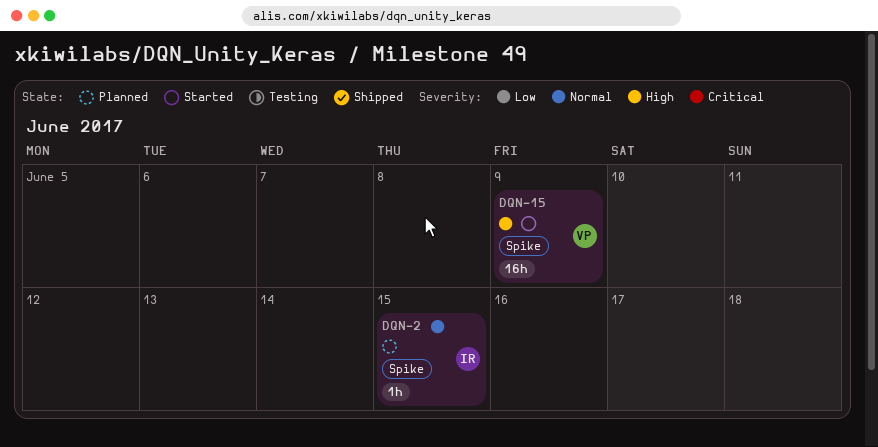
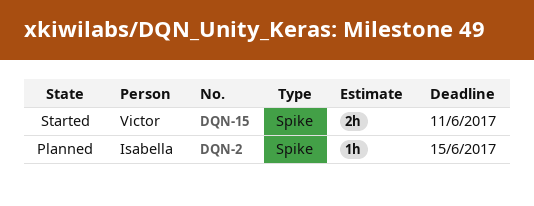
DQN-15, estimate: 16h -> 2h
DQN-15, due: Jun 9 -> Jun 11

